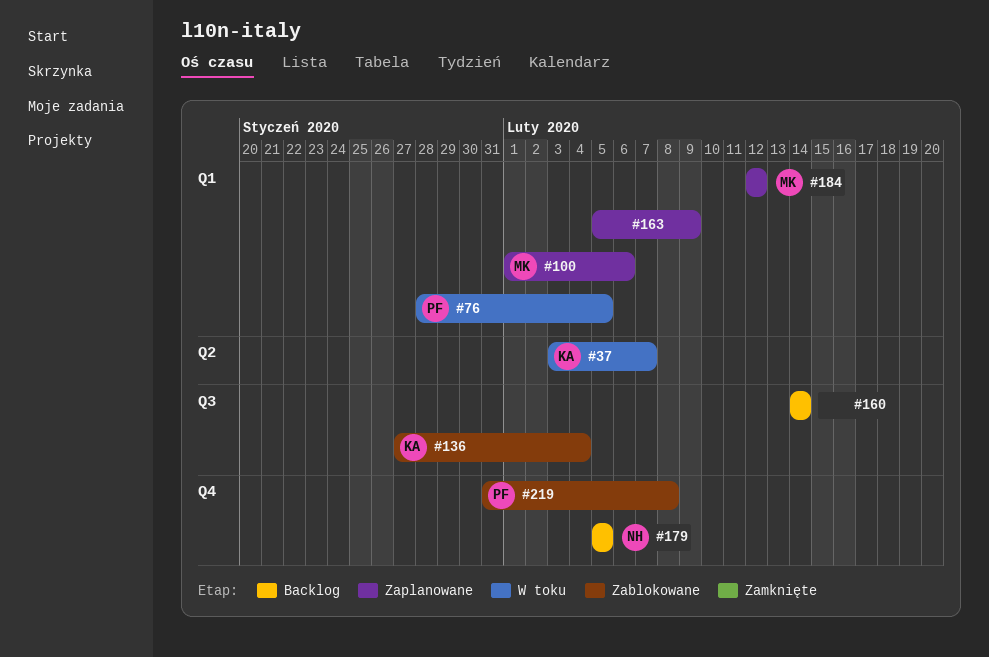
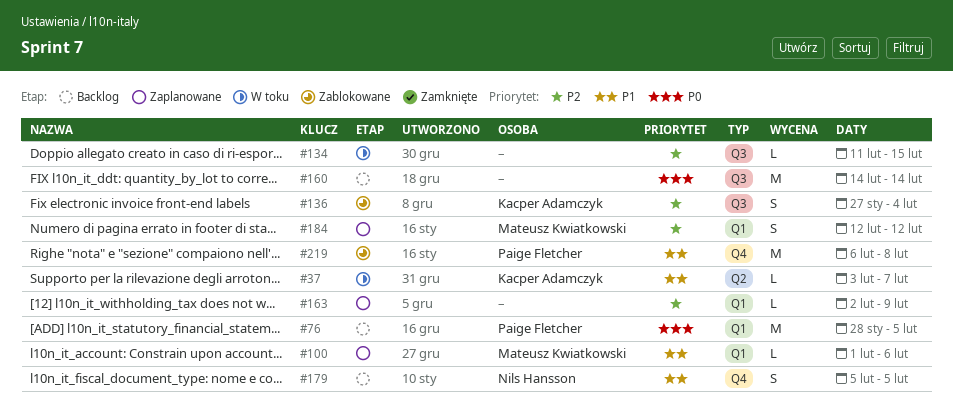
#76, status: W toku -> Backlog
#134: none -> present
#163, start: Feb 5 -> Feb 2
#219, start: Jan 31 -> Feb 6

